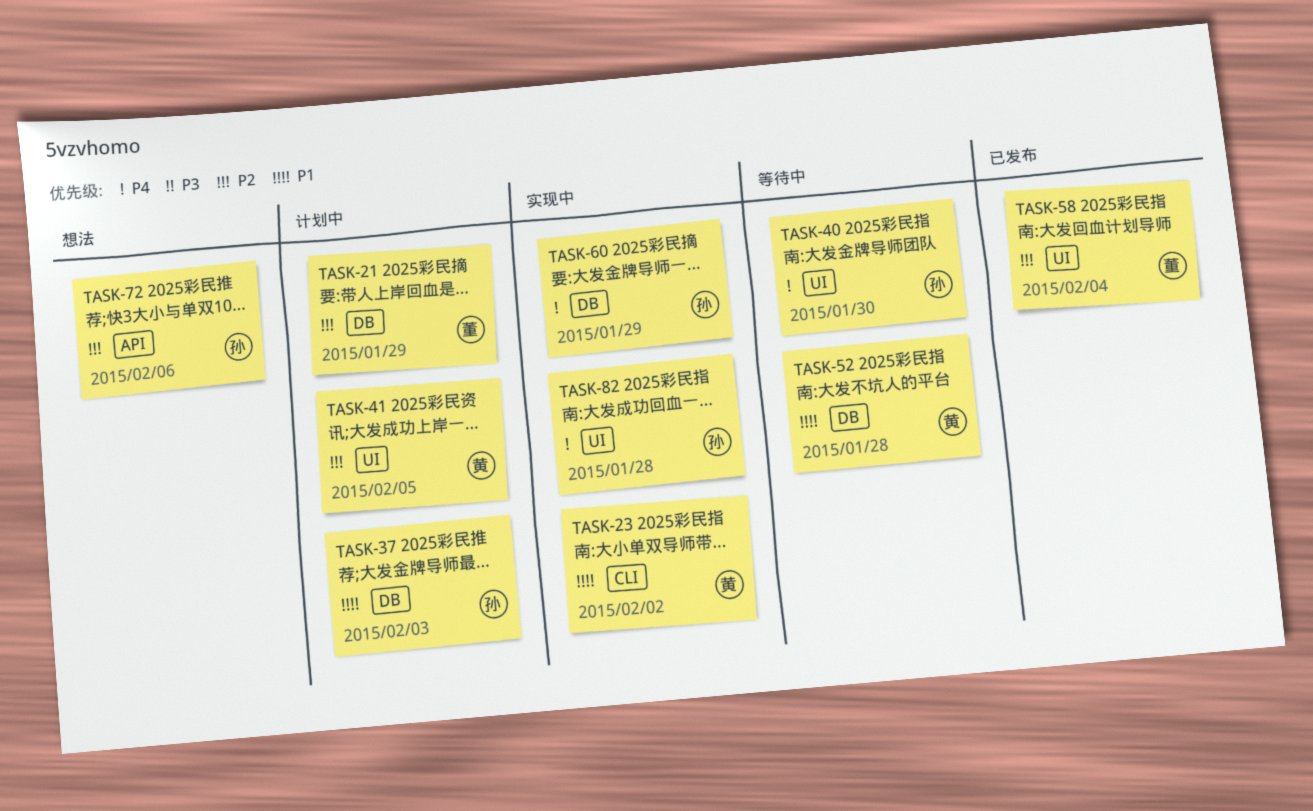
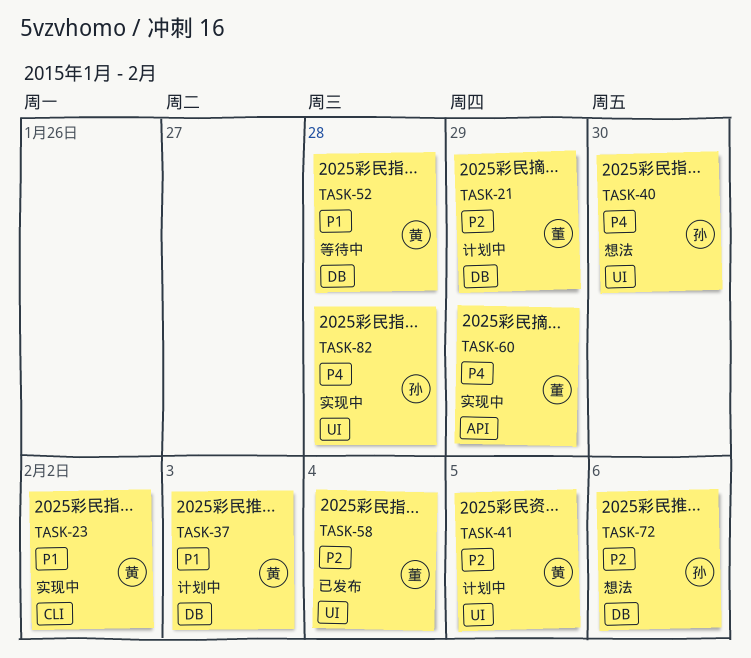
TASK-37, owner: 孙 -> 黄
TASK-40, status: 等待中 -> 想法
TASK-60, owner: 孙 -> 董
TASK-60, label: DB -> API
TASK-72, label: API -> DB

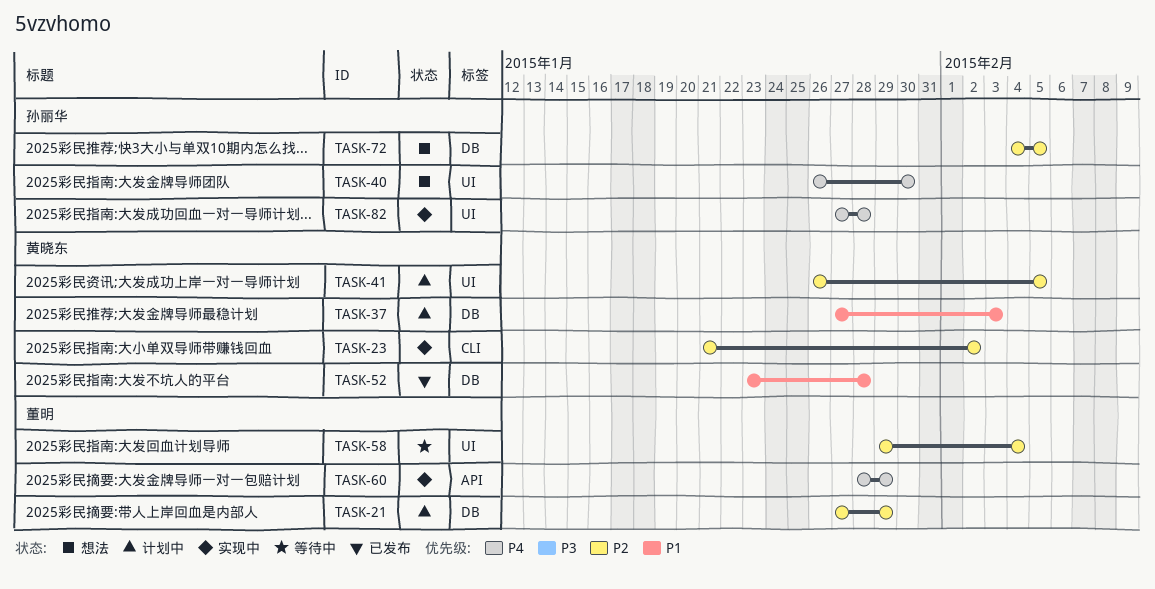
TASK-23, priority: P1 -> P2
TASK-52, status: 等待中 -> 已发布
TASK-58, status: 已发布 -> 等待中
TASK-72, due: Feb 6 -> Feb 5

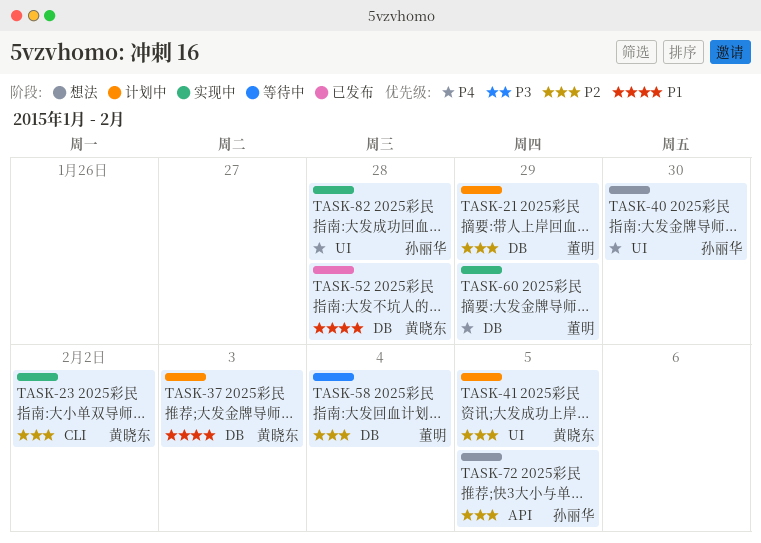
TASK-58, label: UI -> DB
TASK-60, label: API -> DB
TASK-72, label: DB -> API

